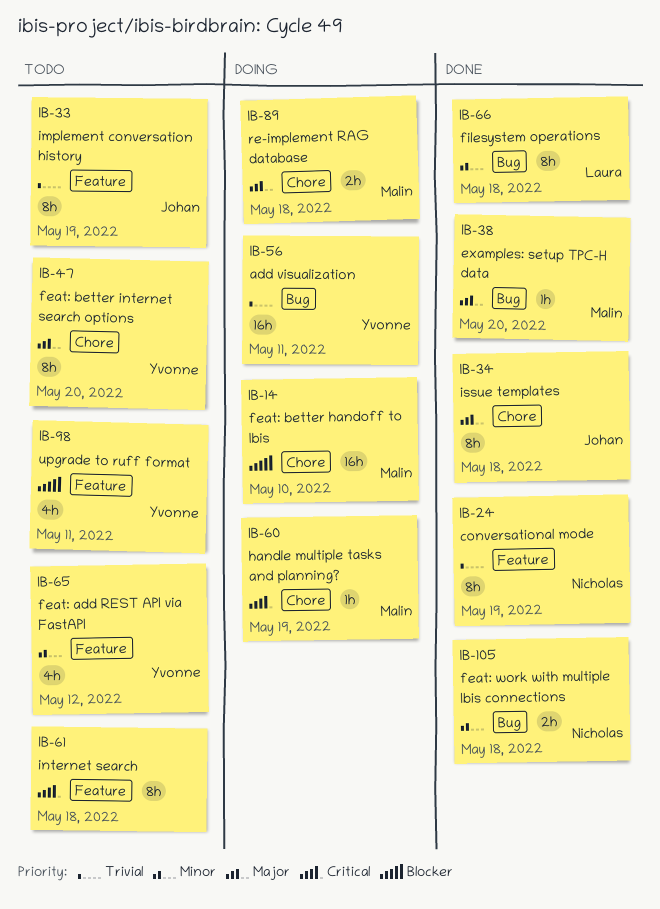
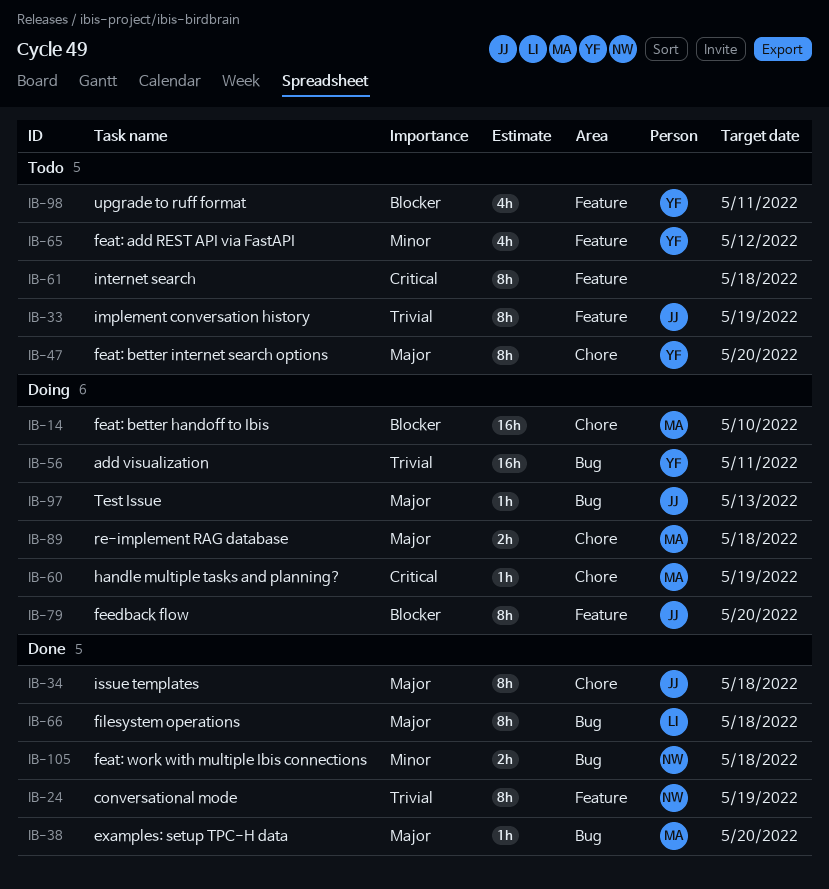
IB-66, priority: Minor -> Major
IB-79: none -> present
IB-97: none -> present

